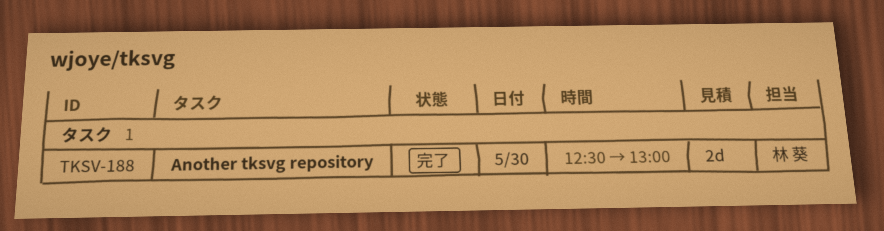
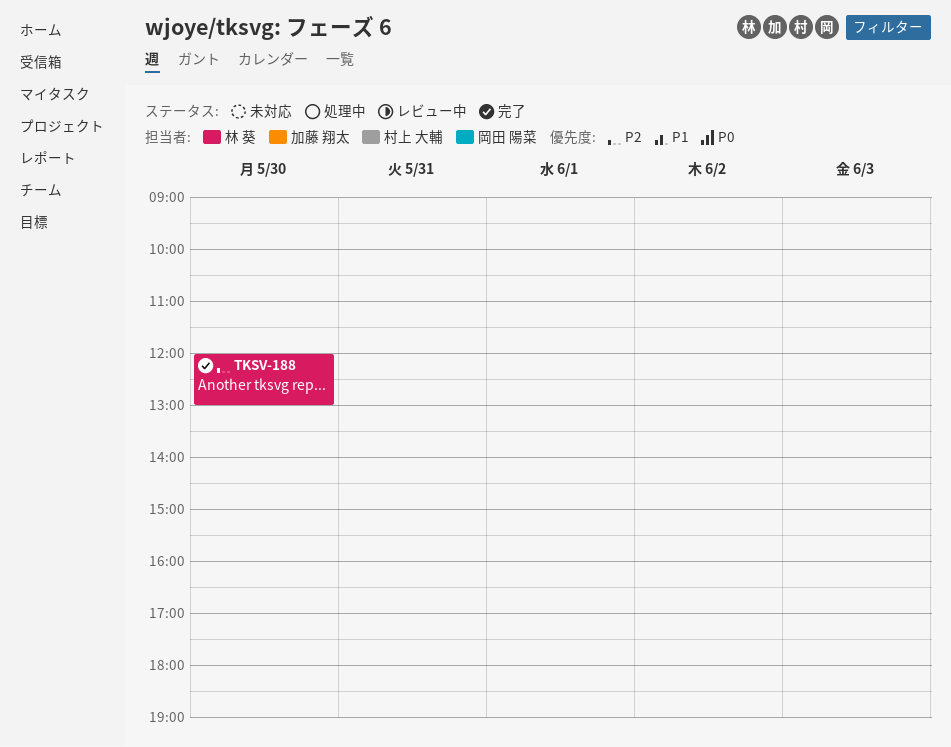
TKSV-188, begins: 12:30 -> 12:00

